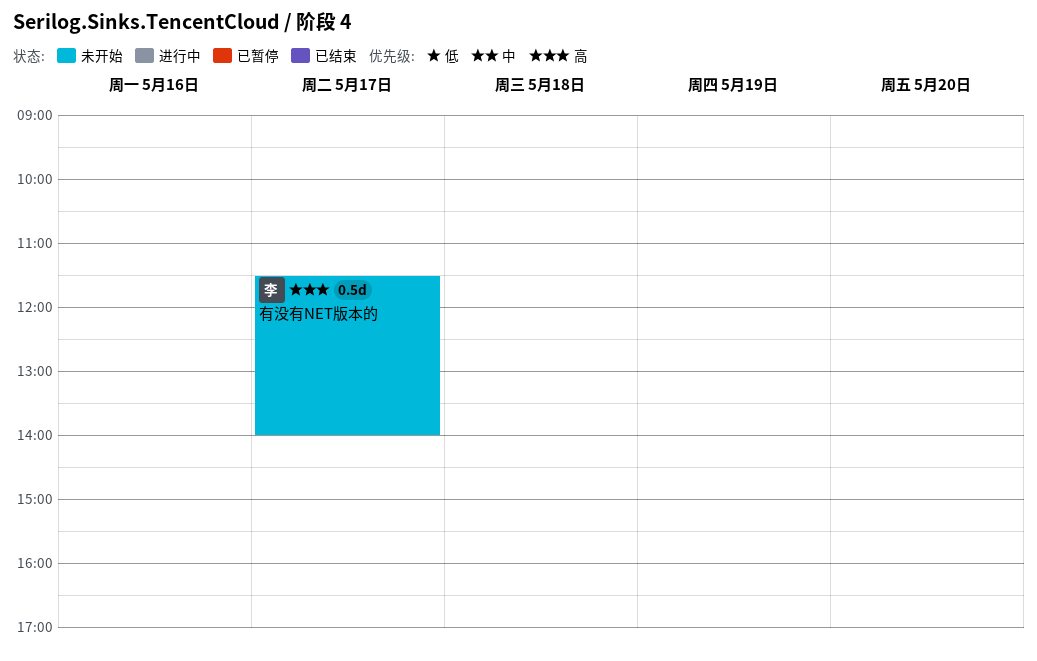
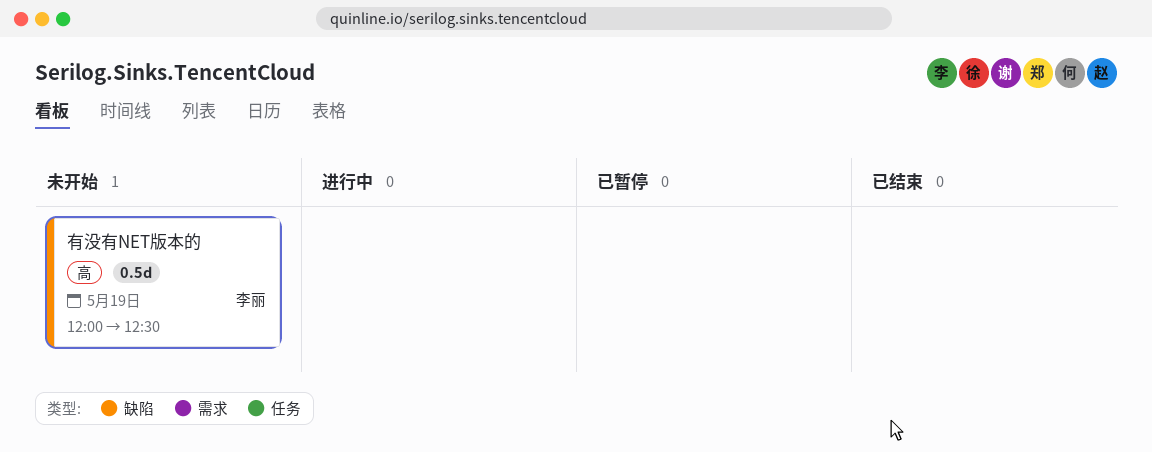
有没有NET版本的, day: May 17 -> May 19
有没有NET版本的, begins: 11:30 -> 12:00
有没有NET版本的, ends: 14:00 -> 12:30

